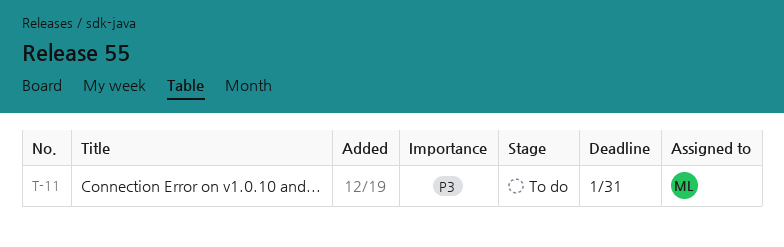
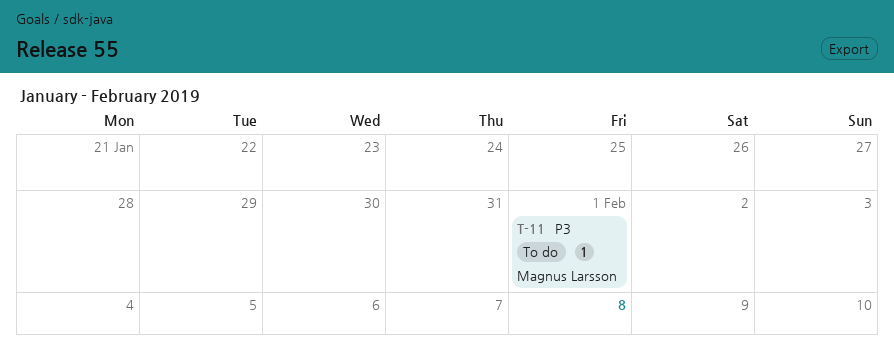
T-11, due: Jan 31 -> Feb 1

